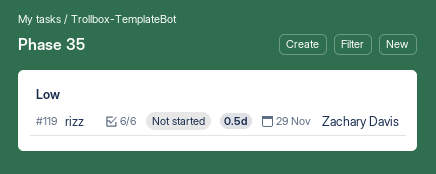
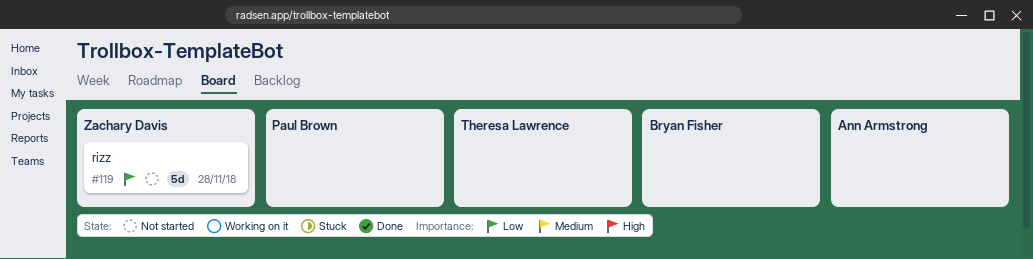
#119, estimate: 0.5d -> 5d
#119, due: Nov 29 -> Nov 28

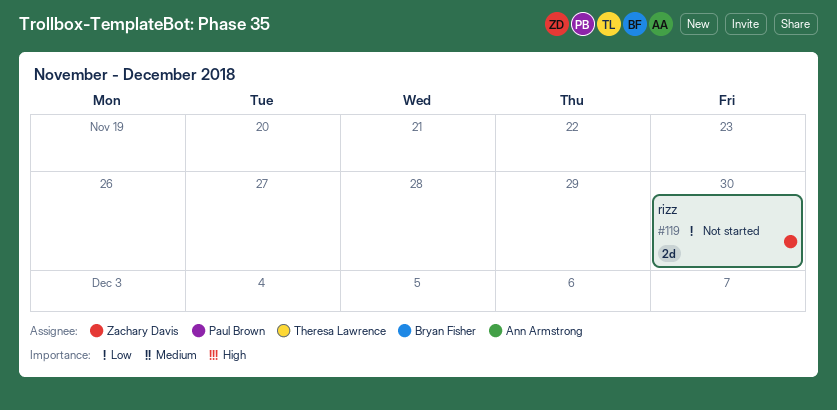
#119, estimate: 5d -> 2d
#119, due: Nov 28 -> Nov 30

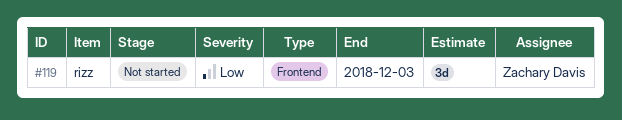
#119, estimate: 2d -> 3d
#119, due: Nov 30 -> Dec 3

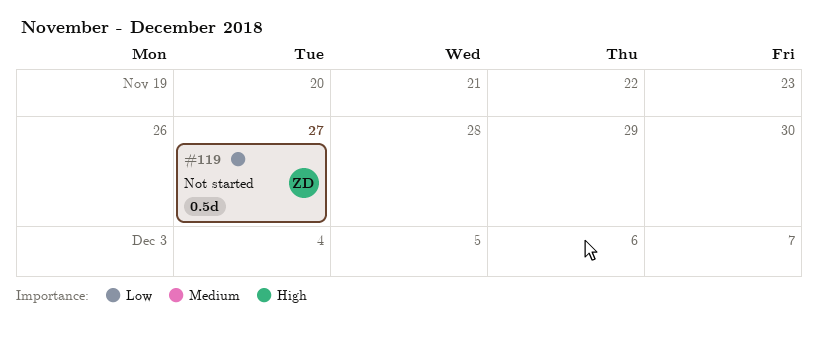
#119, estimate: 3d -> 0.5d
#119, due: Dec 3 -> Nov 27

